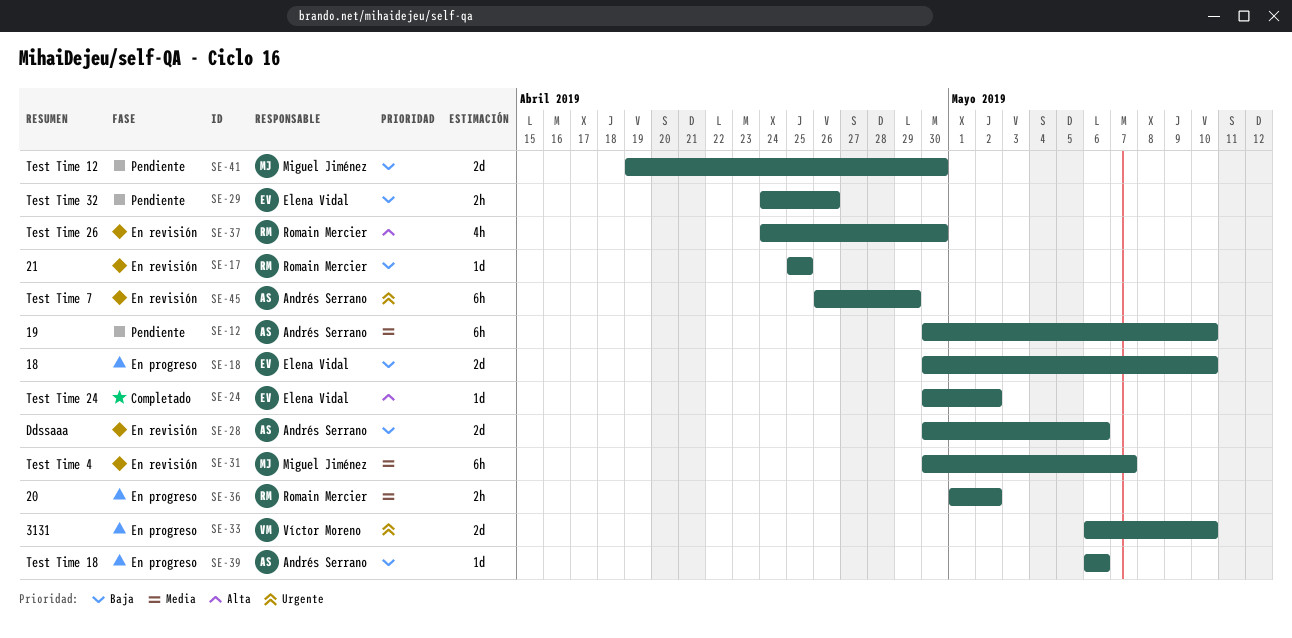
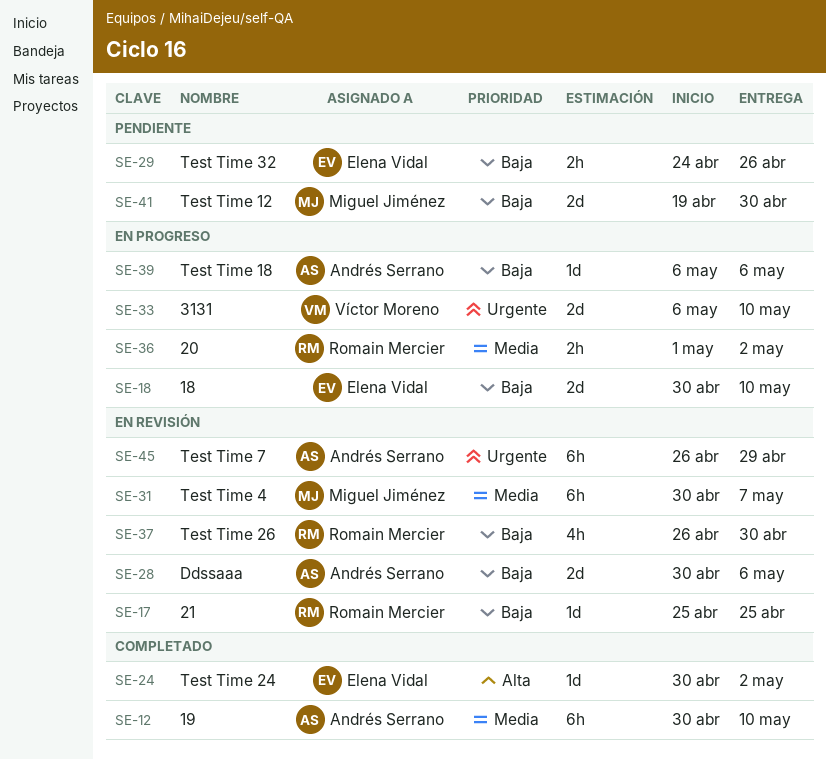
SE-12, status: Pendiente -> Completado
SE-37, priority: Alta -> Baja
SE-37, start: Apr 24 -> Apr 26

